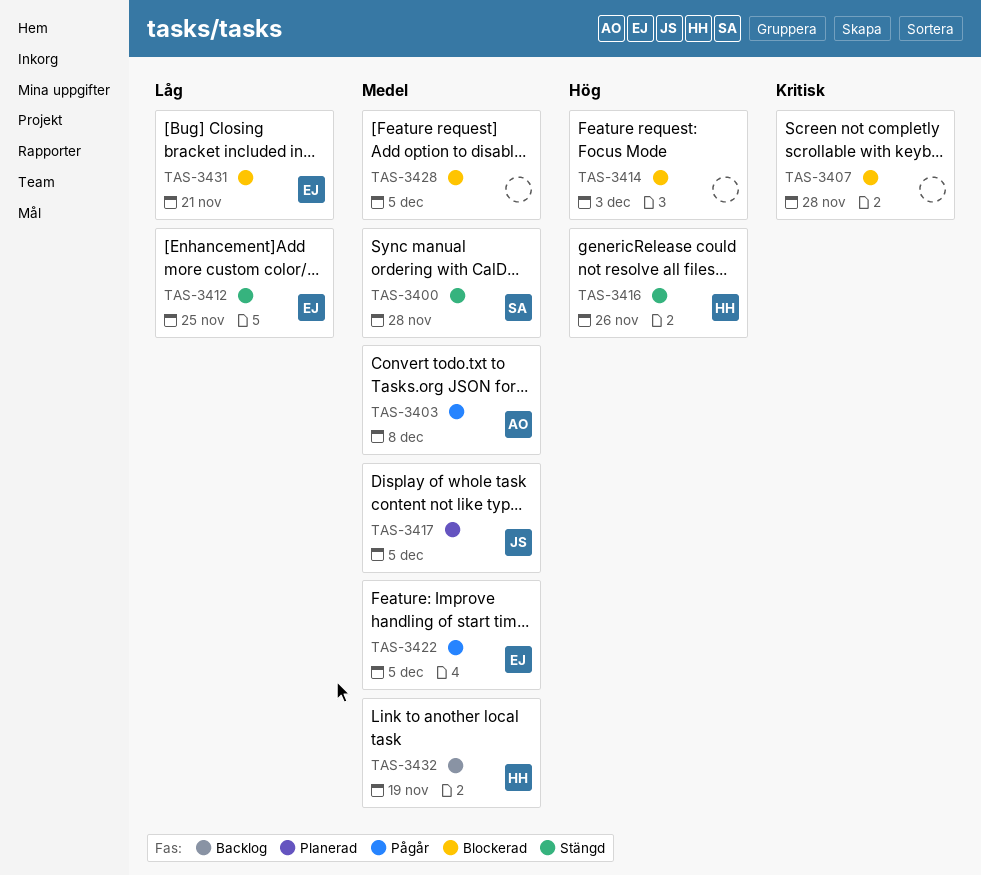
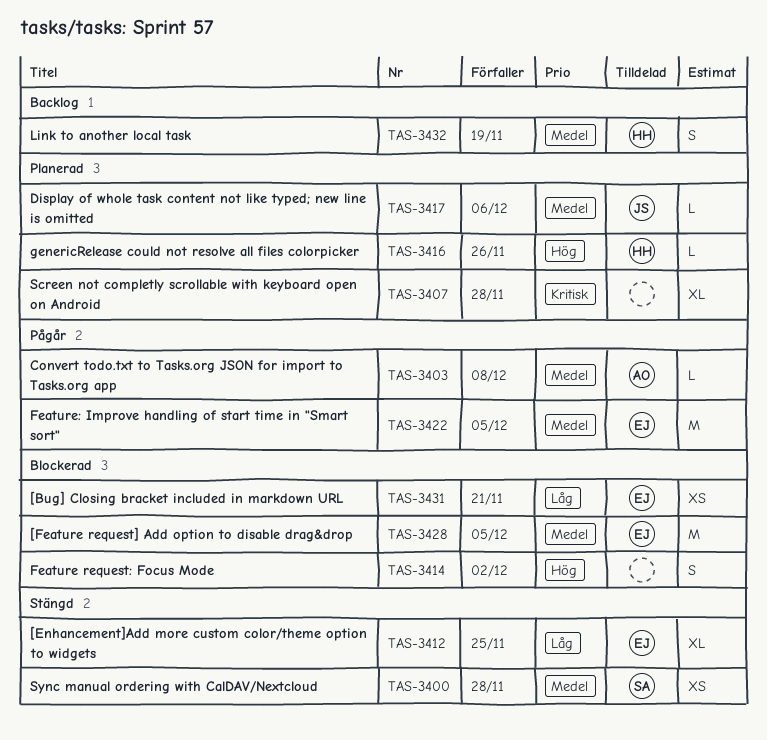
TAS-3407, status: Blockerad -> Planerad
TAS-3414, due: Dec 3 -> Dec 2
TAS-3416, status: Stängd -> Planerad
TAS-3417, due: Dec 5 -> Dec 6
TAS-3428, owner: none -> EJ

